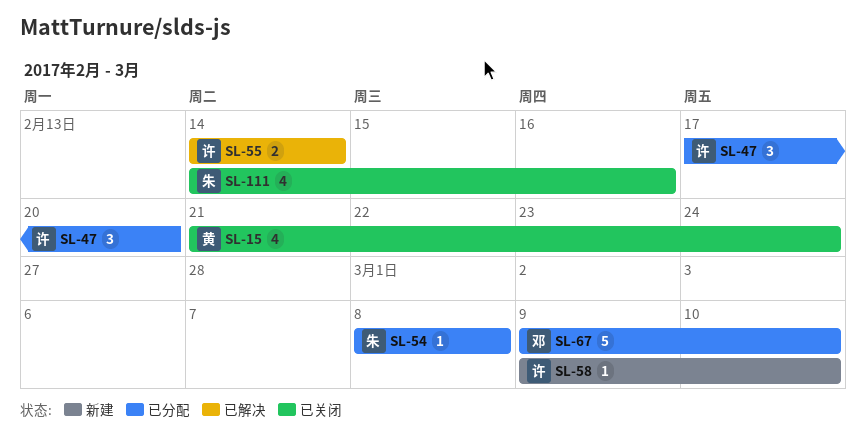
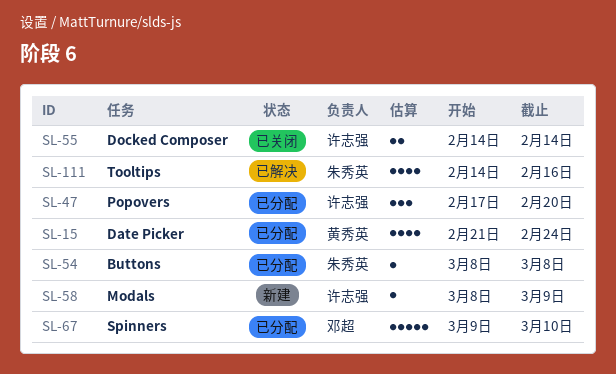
SL-15, status: 已关闭 -> 已分配
SL-55, status: 已解决 -> 已关闭
SL-58, start: Mar 9 -> Mar 8
SL-58, due: Mar 10 -> Mar 9
SL-111, status: 已关闭 -> 已解决

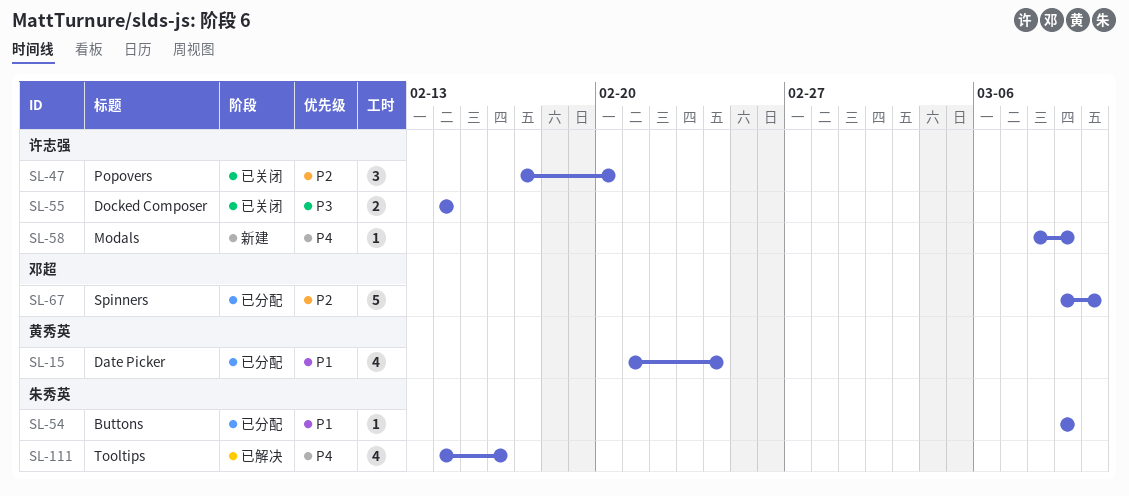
SL-47, status: 已分配 -> 已关闭
SL-54, start: Mar 8 -> Mar 9
SL-54, due: Mar 8 -> Mar 9

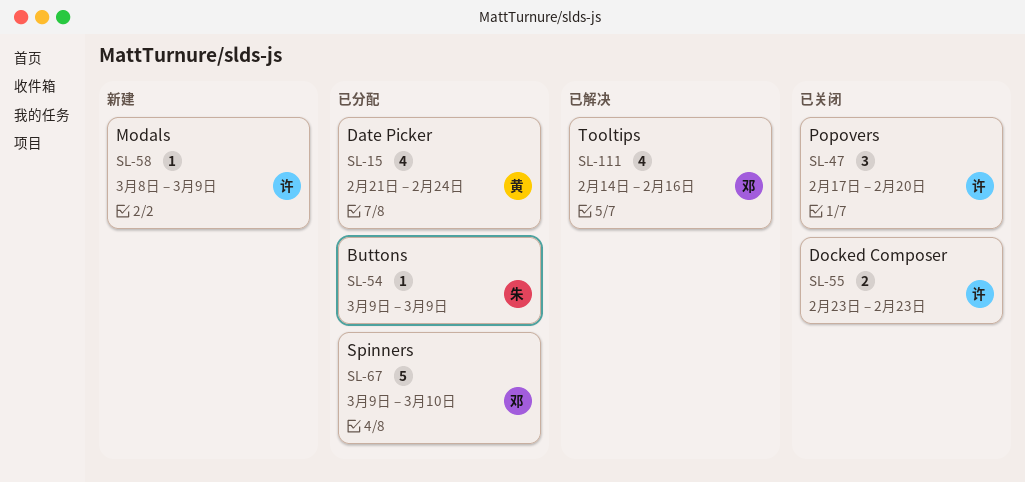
SL-55, start: Feb 14 -> Feb 23
SL-55, due: Feb 14 -> Feb 23
SL-111, owner: 朱秀英 -> 邓超

